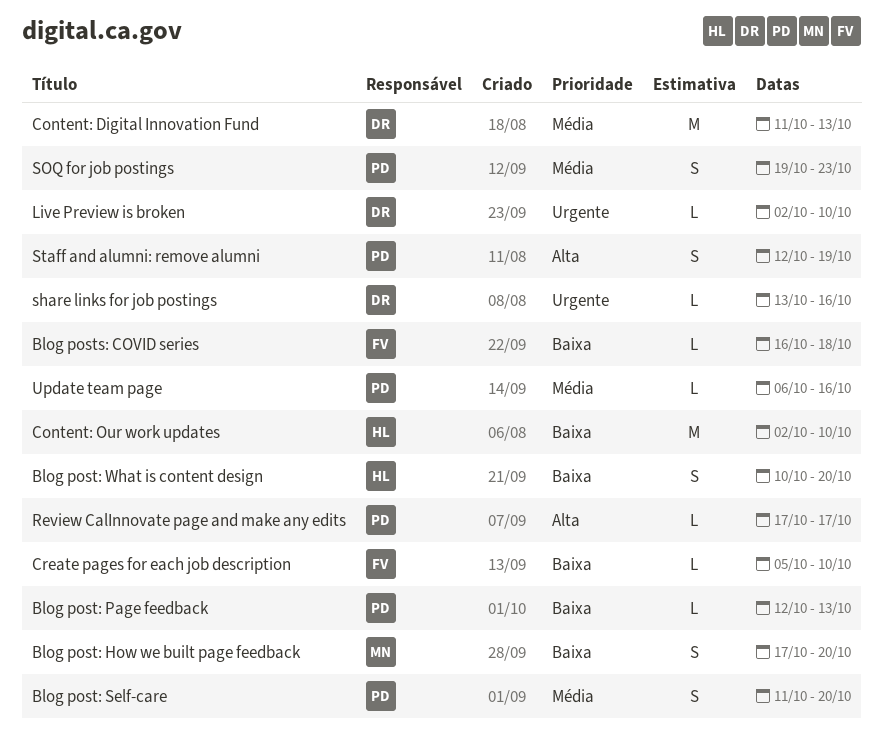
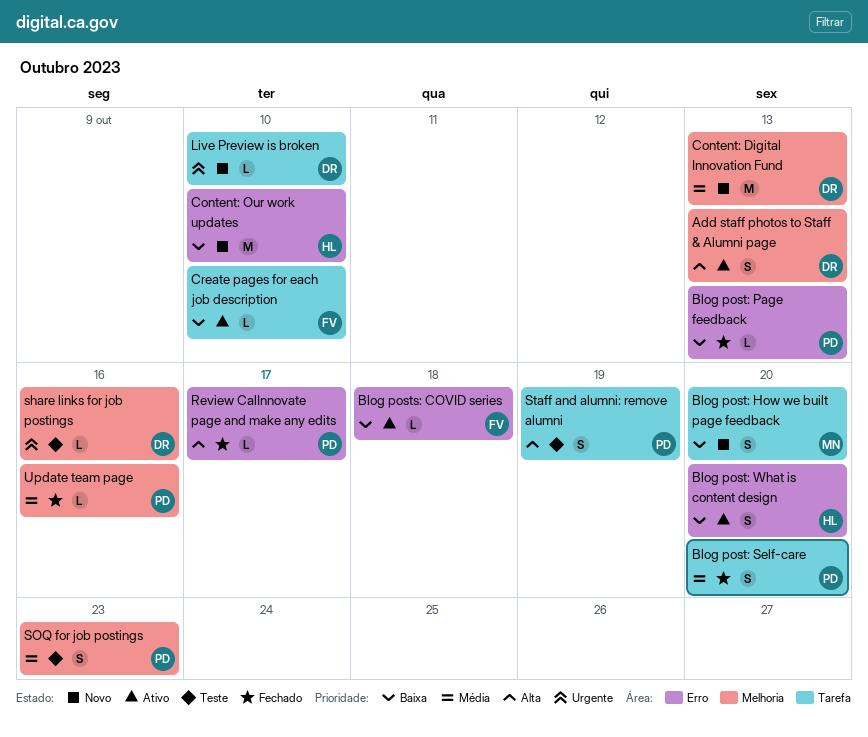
Add staff photos to Staff & Alumni page: none -> present

